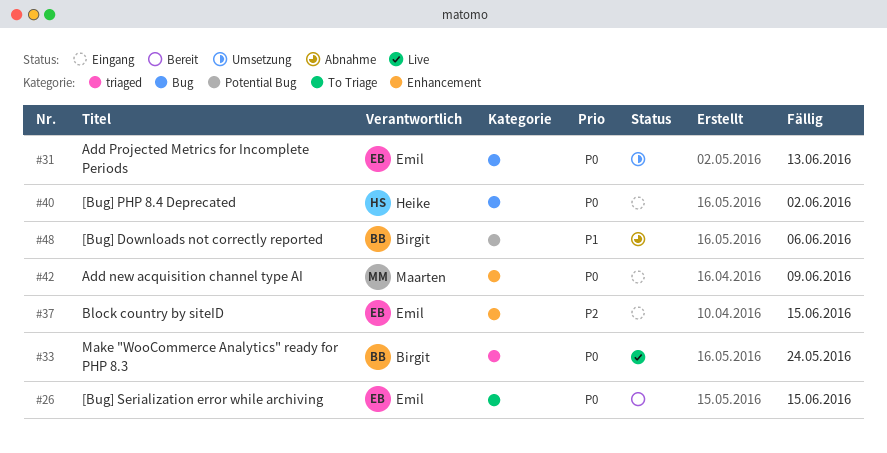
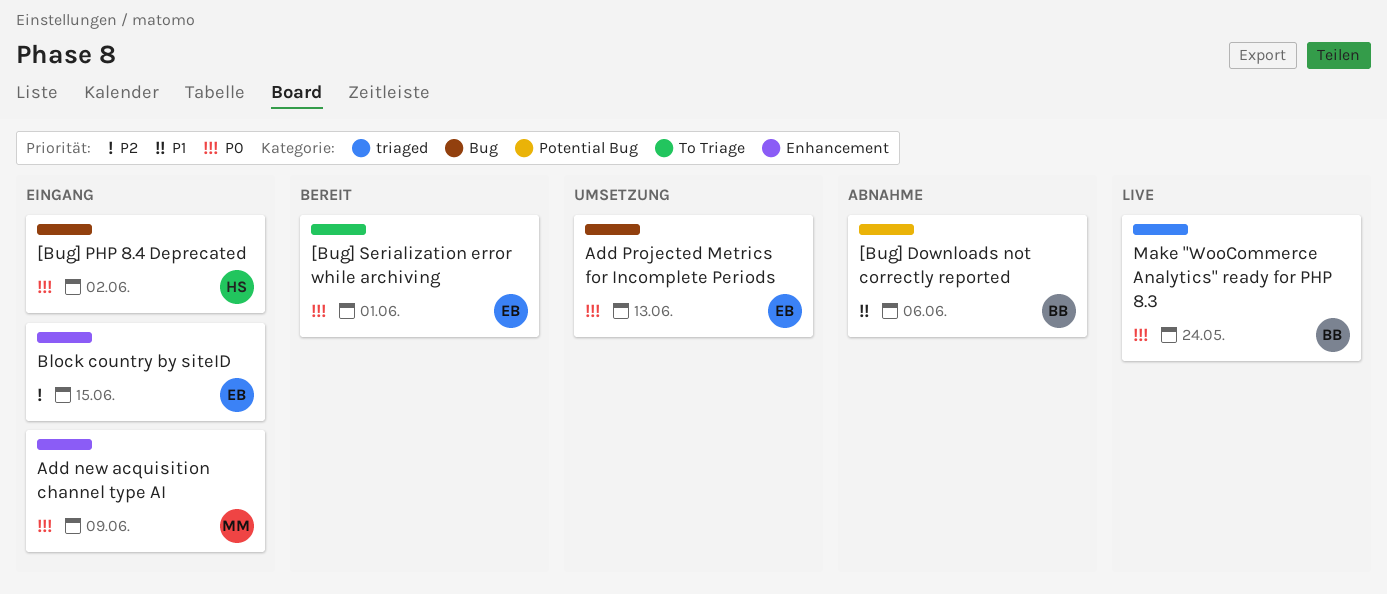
[Bug] Serialization error while archiving, due: Jun 15 -> Jun 1

